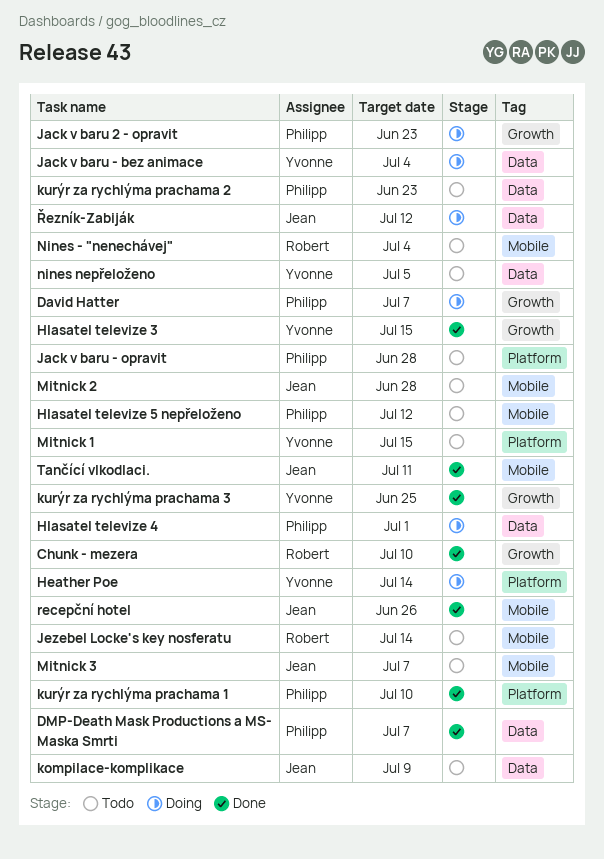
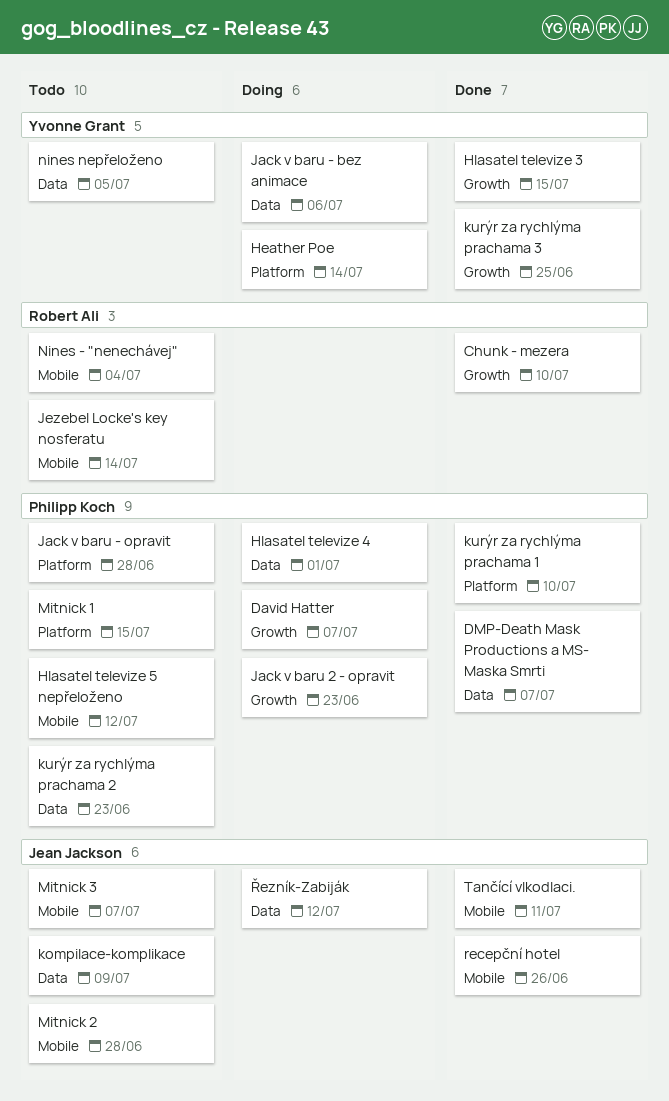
Jack v baru - bez animace, due: Jul 4 -> Jul 6
Mitnick 1, owner: Yvonne Grant -> Philipp Koch

